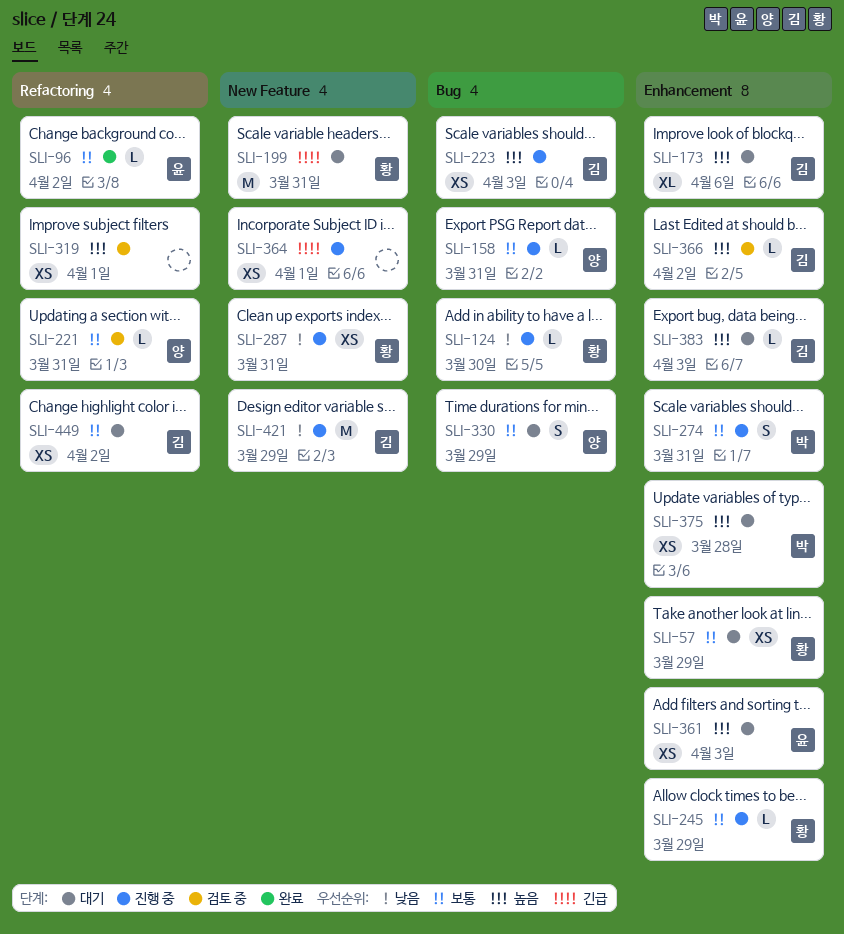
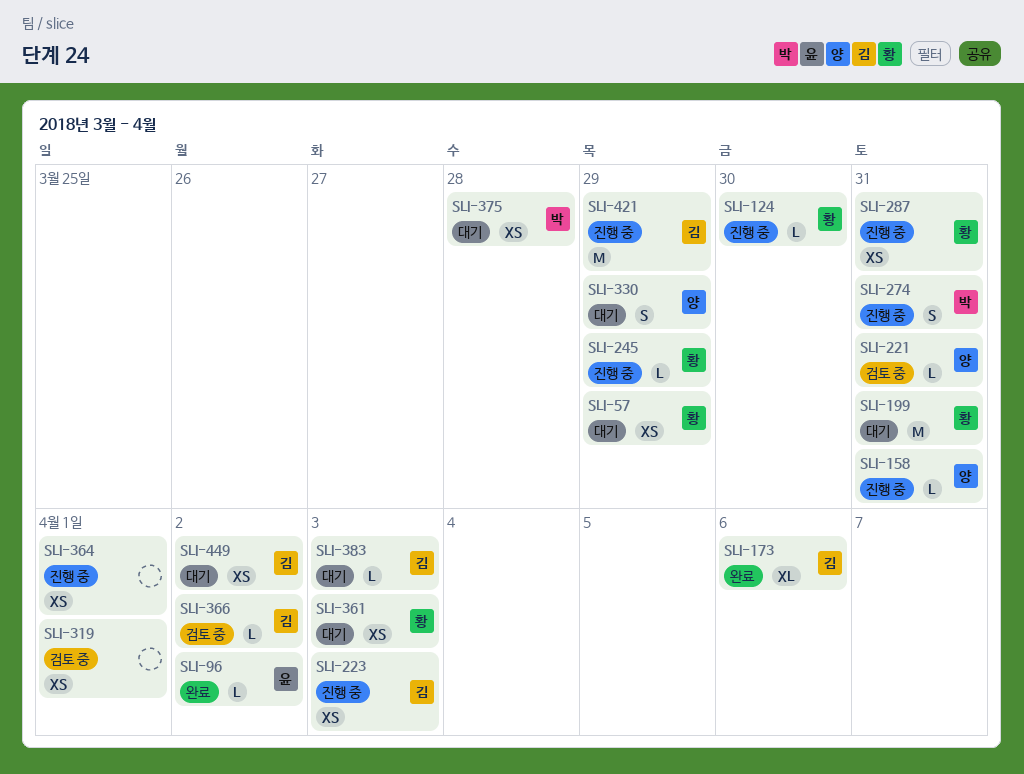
SLI-173, status: 대기 -> 완료
SLI-361, owner: 윤 -> 황

